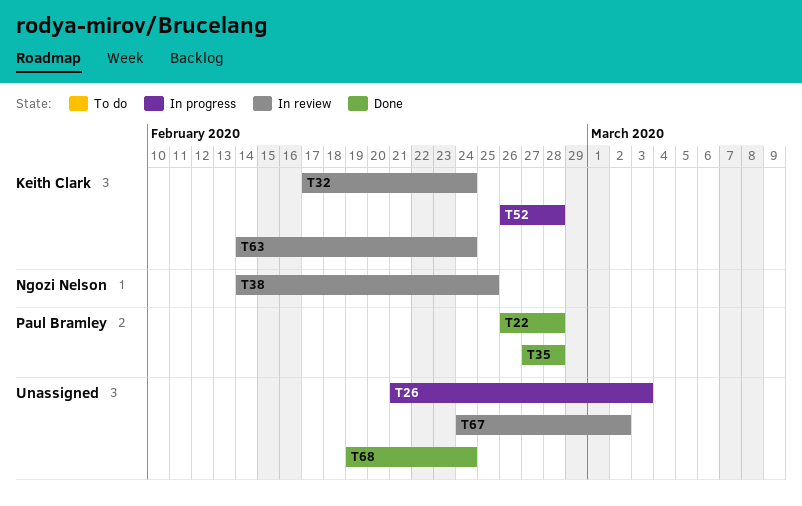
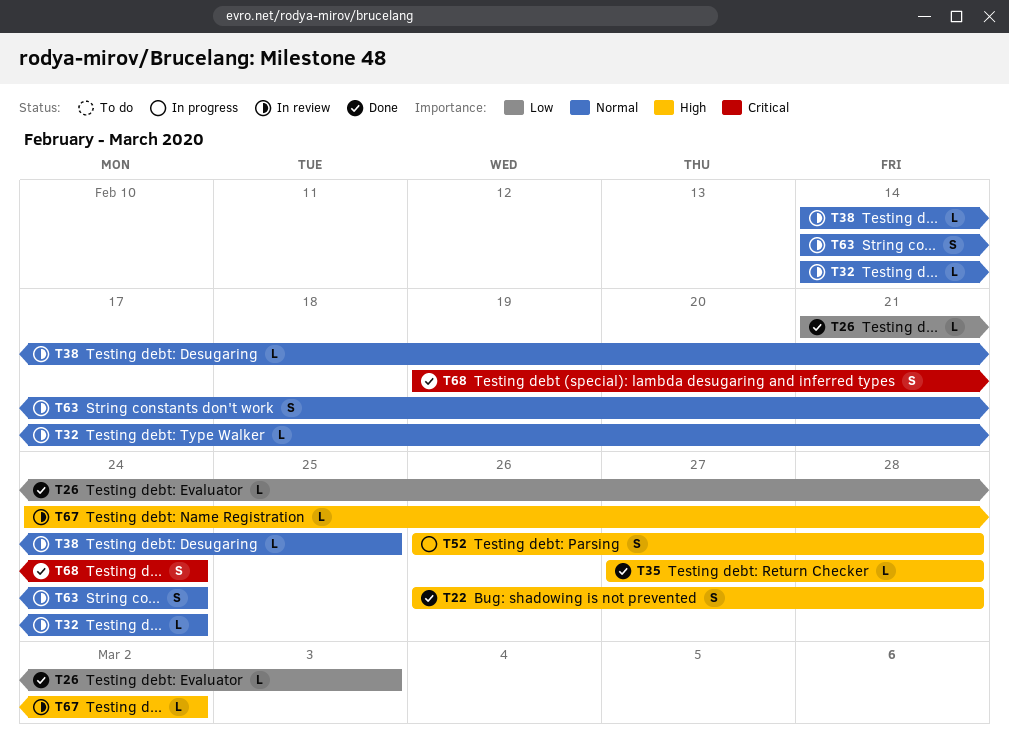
T26, status: In progress -> Done
T32, start: Feb 17 -> Feb 14

